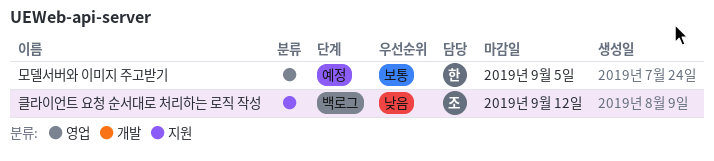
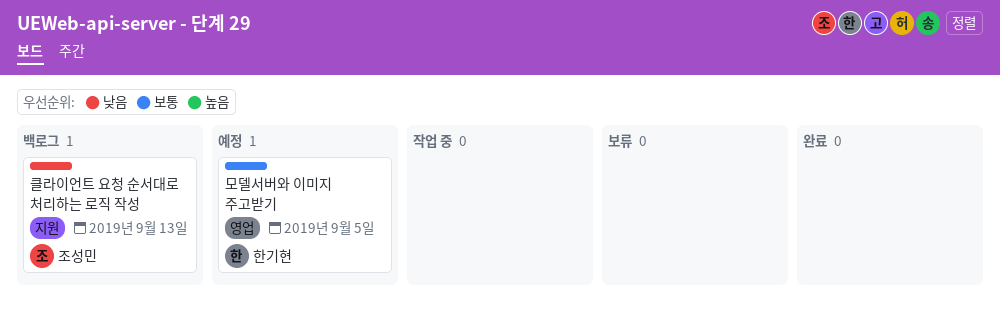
클라이언트 요청 순서대로 처리하는 로직 작성, due: Sep 12 -> Sep 13

